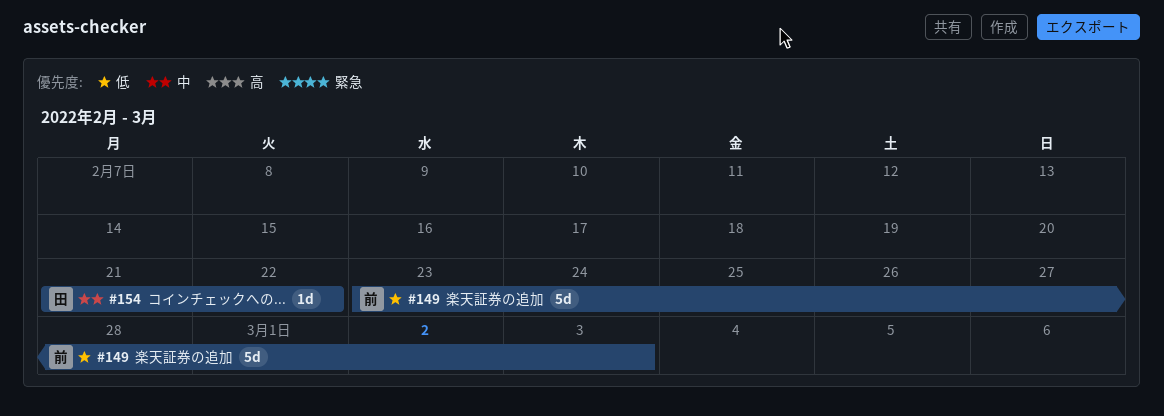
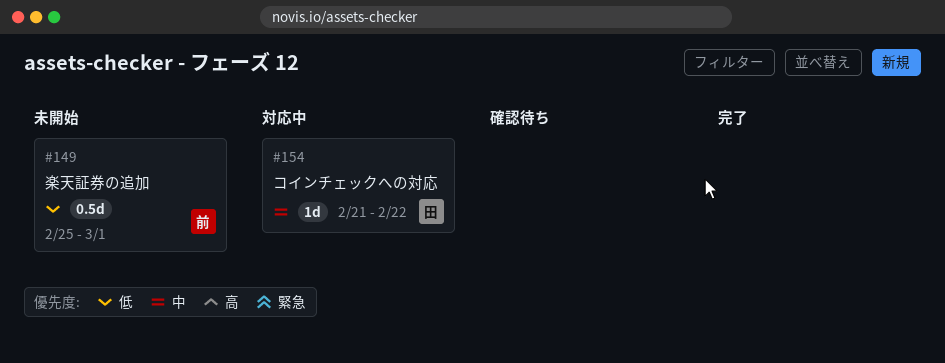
#149, estimate: 5d -> 0.5d
#149, start: Feb 23 -> Feb 25
#149, due: Mar 3 -> Mar 1

